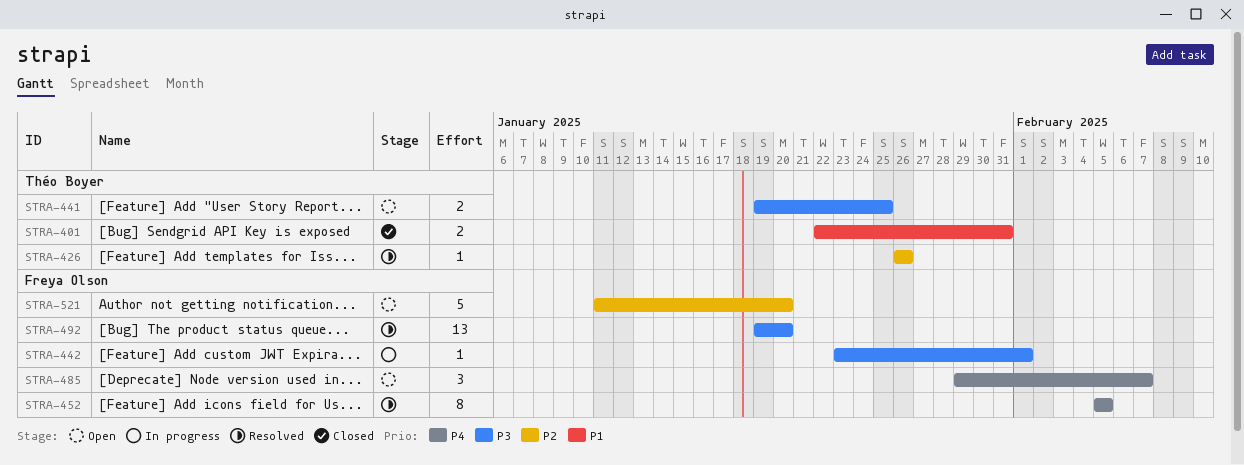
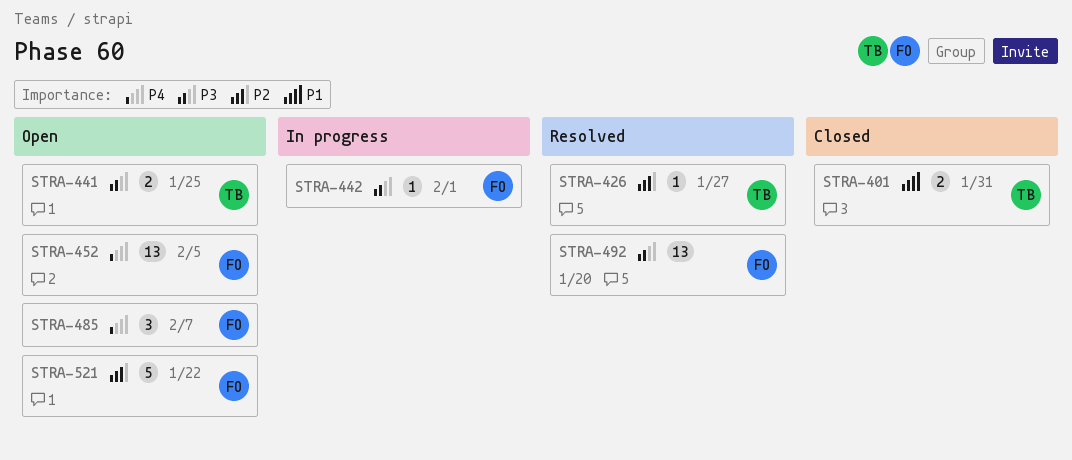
STRA-426, due: Jan 26 -> Jan 27
STRA-452, status: Resolved -> Open
STRA-452, estimate: 8 -> 13
STRA-521, due: Jan 20 -> Jan 22

